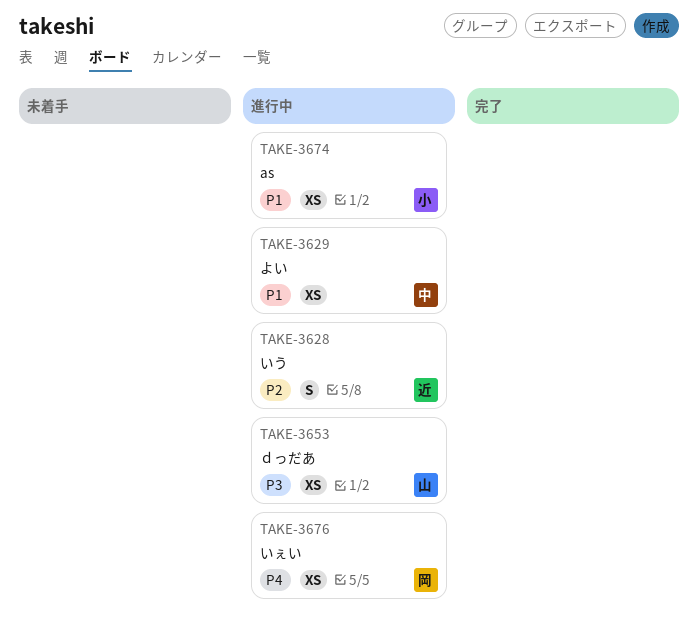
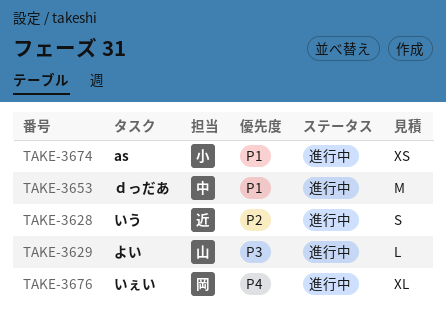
TAKE-3629, owner: 中 -> 山
TAKE-3629, priority: P1 -> P3
TAKE-3629, estimate: XS -> L
TAKE-3653, owner: 山 -> 中
TAKE-3653, priority: P3 -> P1
TAKE-3653, estimate: XS -> M
TAKE-3676, estimate: XS -> XL

